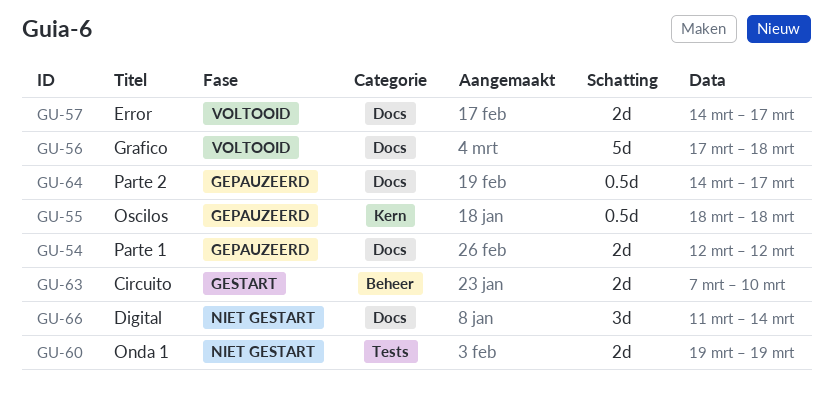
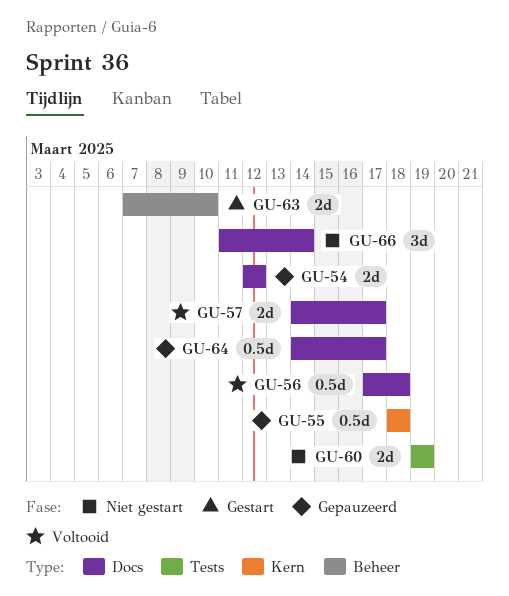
GU-56, estimate: 5d -> 0.5d

